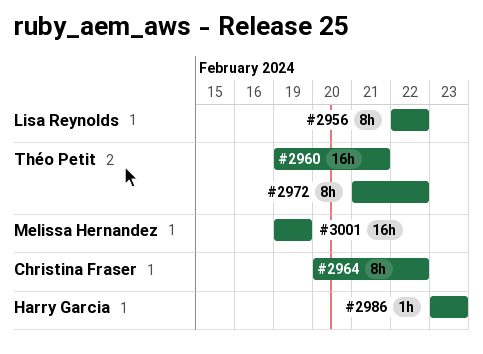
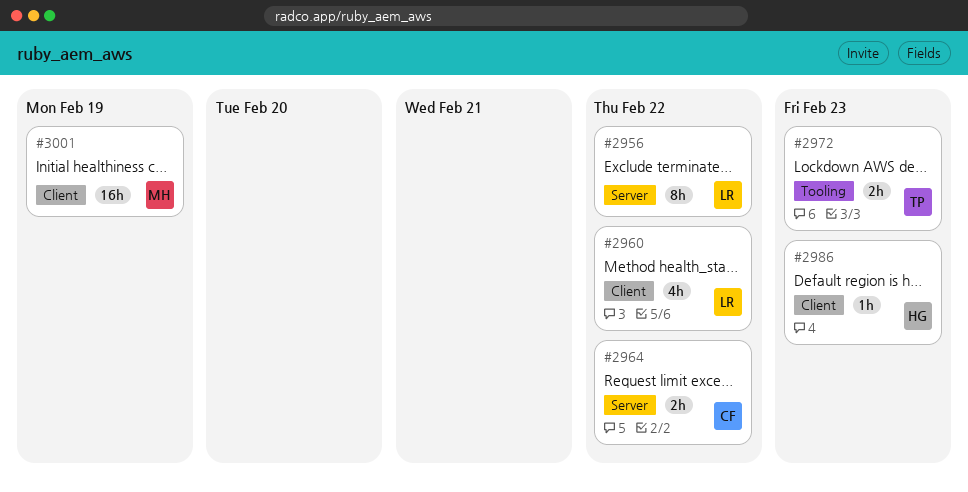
#2960, owner: Théo Petit -> Lisa Reynolds
#2960, estimate: 16h -> 4h
#2960, due: Feb 21 -> Feb 22
#2964, estimate: 8h -> 2h
#2972, estimate: 8h -> 2h
#2972, due: Feb 22 -> Feb 23

